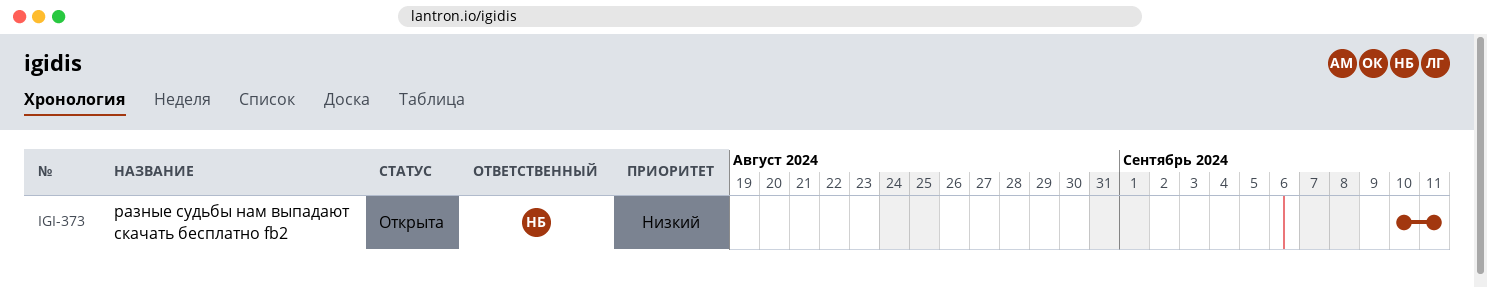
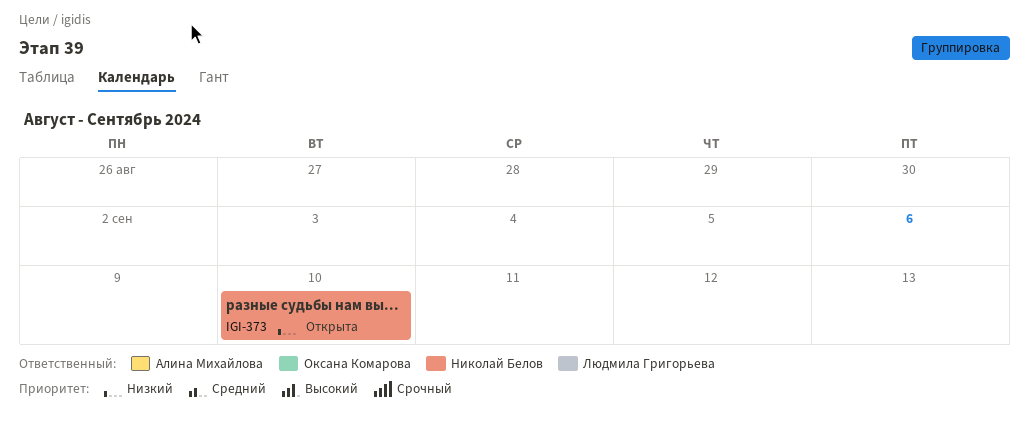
IGI-373, due: Sep 11 -> Sep 10

